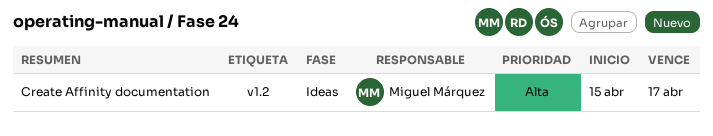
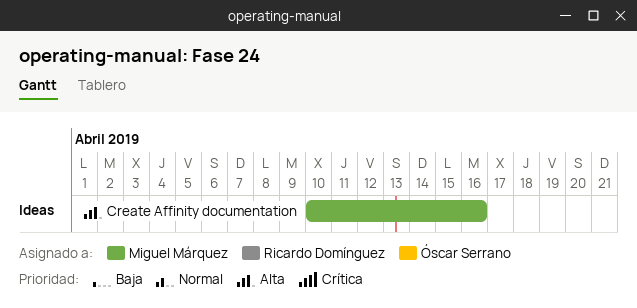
Create Affinity documentation, start: Apr 15 -> Apr 10
Create Affinity documentation, due: Apr 17 -> Apr 16

